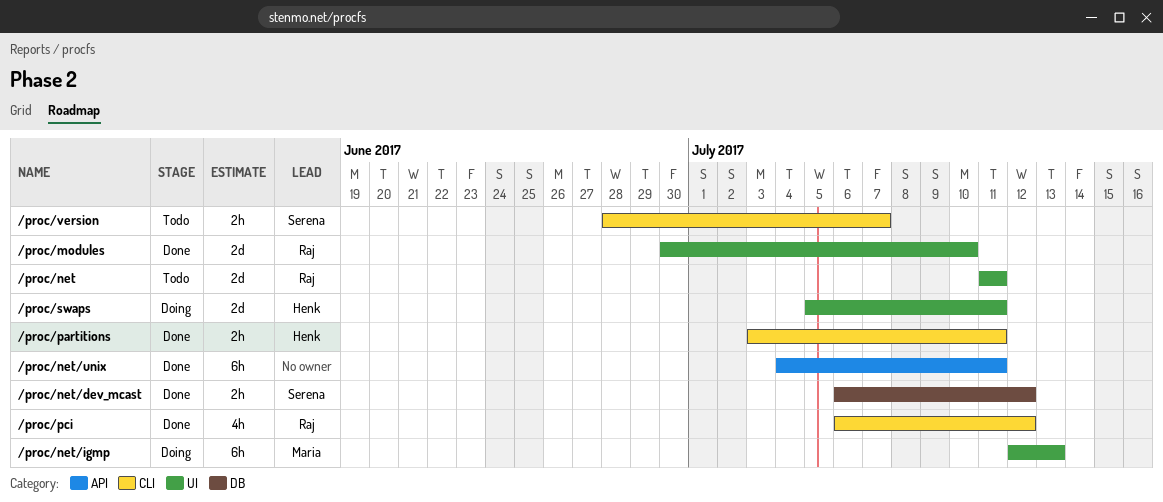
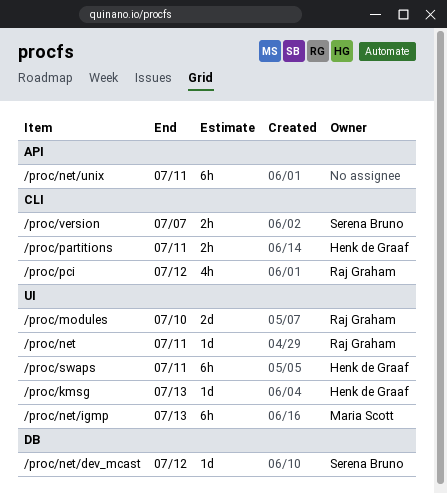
/proc/kmsg: none -> present
/proc/net, estimate: 2d -> 1d
/proc/net/dev_mcast, estimate: 2h -> 1d
/proc/swaps, estimate: 2d -> 6h

